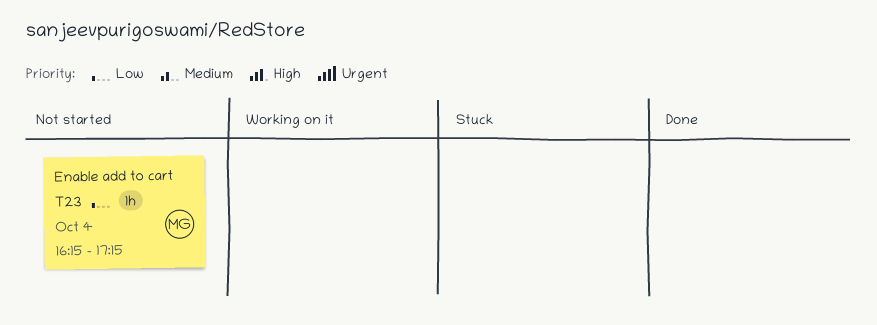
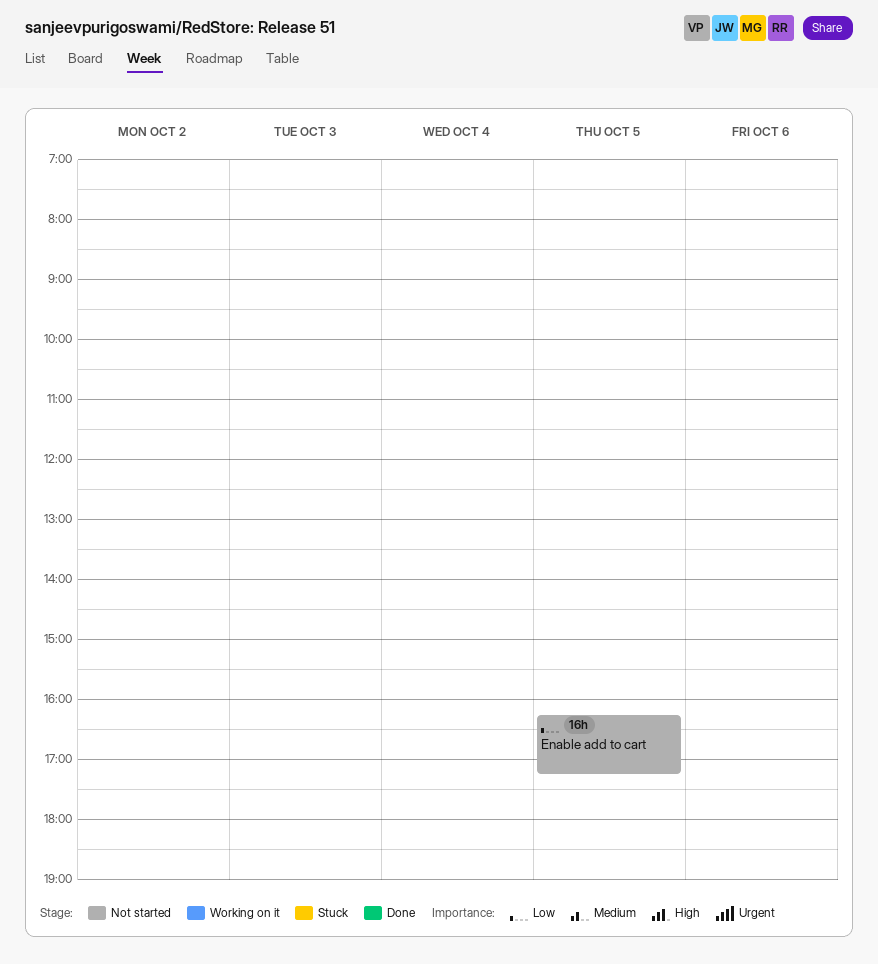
Enable add to cart, estimate: 1h -> 16h
Enable add to cart, day: Oct 4 -> Oct 5

